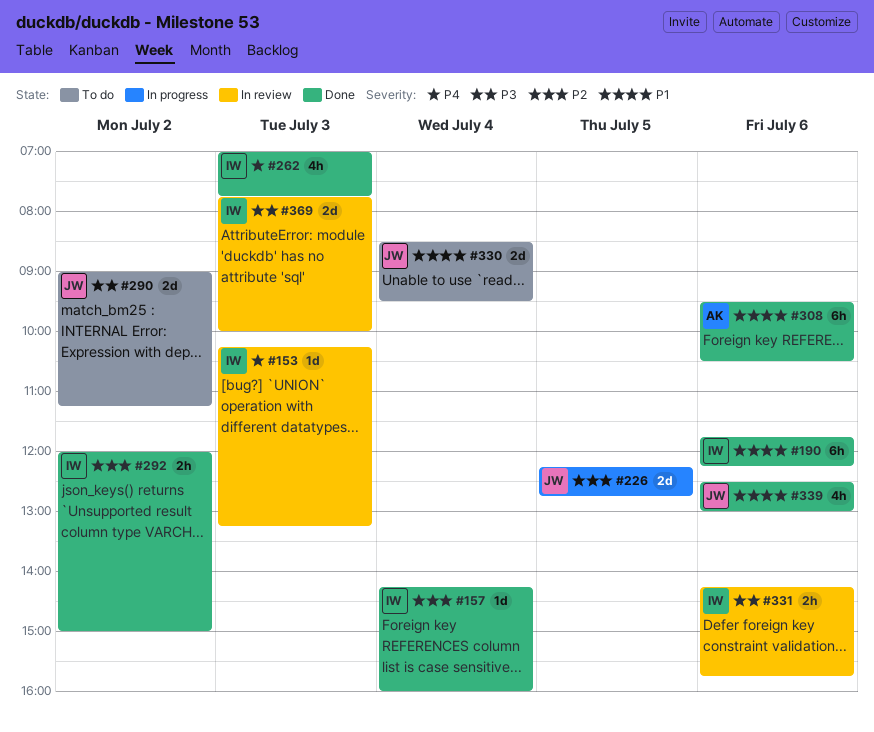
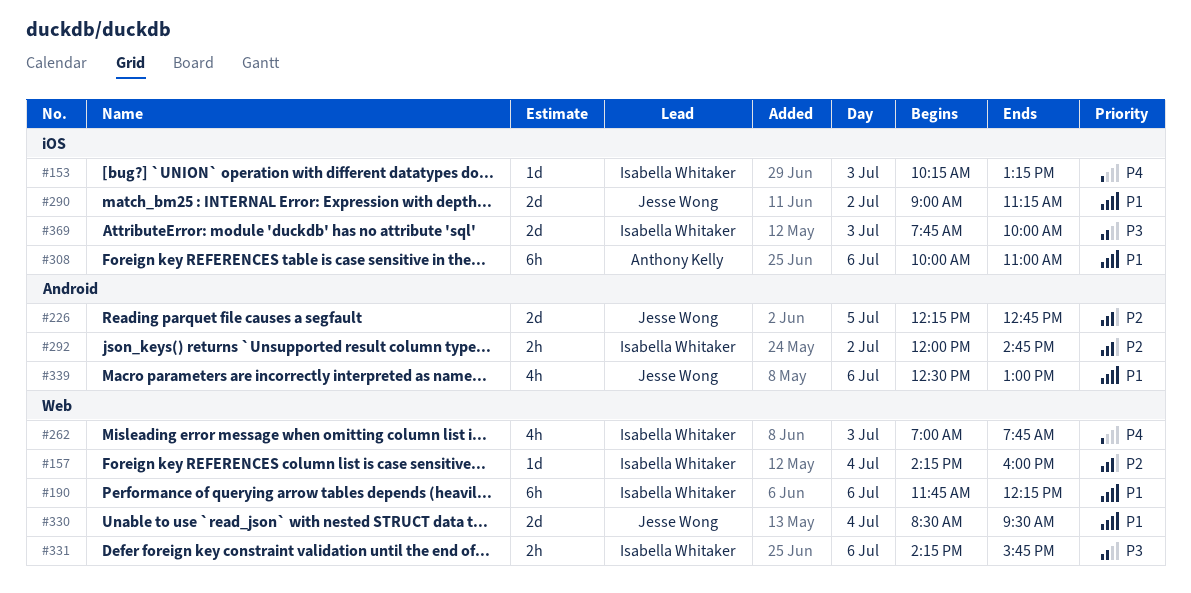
#290, priority: P3 -> P1
#292, ends: 15:00 -> 14:45
#308, begins: 09:30 -> 10:00
#308, ends: 10:30 -> 11:00

